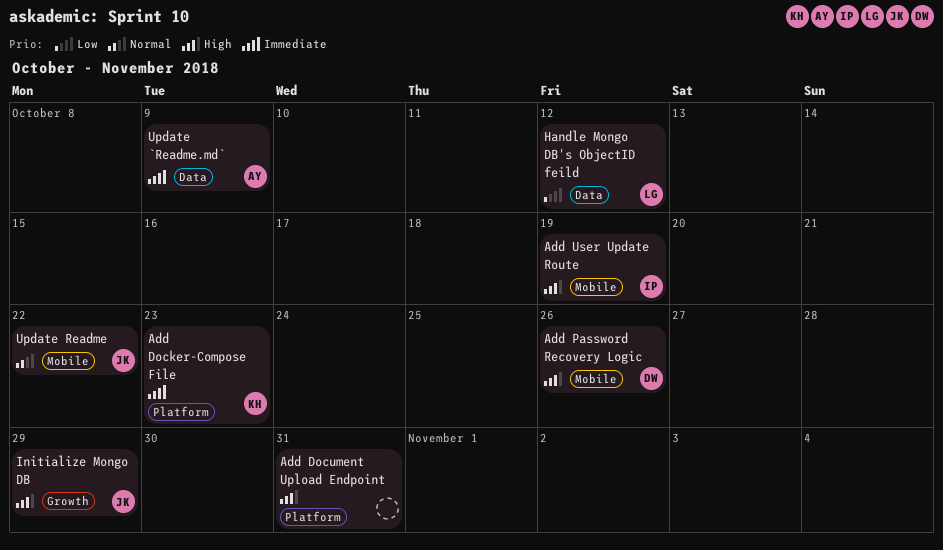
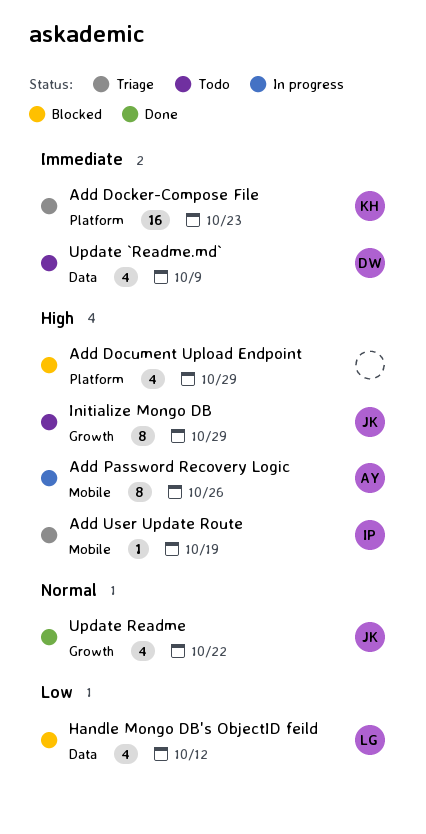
Add Document Upload Endpoint, due: Oct 31 -> Oct 29
Add Password Recovery Logic, owner: DW -> AY
Update `Readme.md`, owner: AY -> DW
Update Readme, label: Mobile -> Growth

